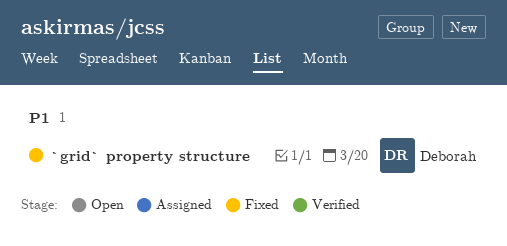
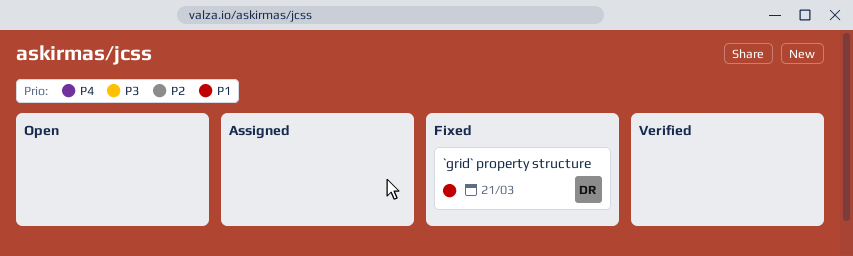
`grid` property structure, due: Mar 20 -> Mar 21

